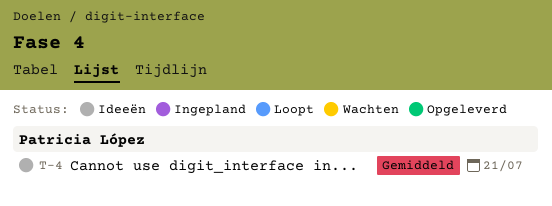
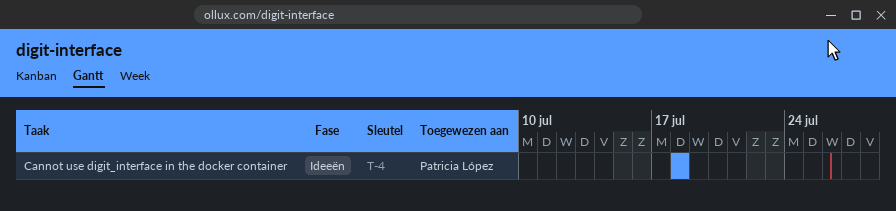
T-4, due: Jul 21 -> Jul 18

